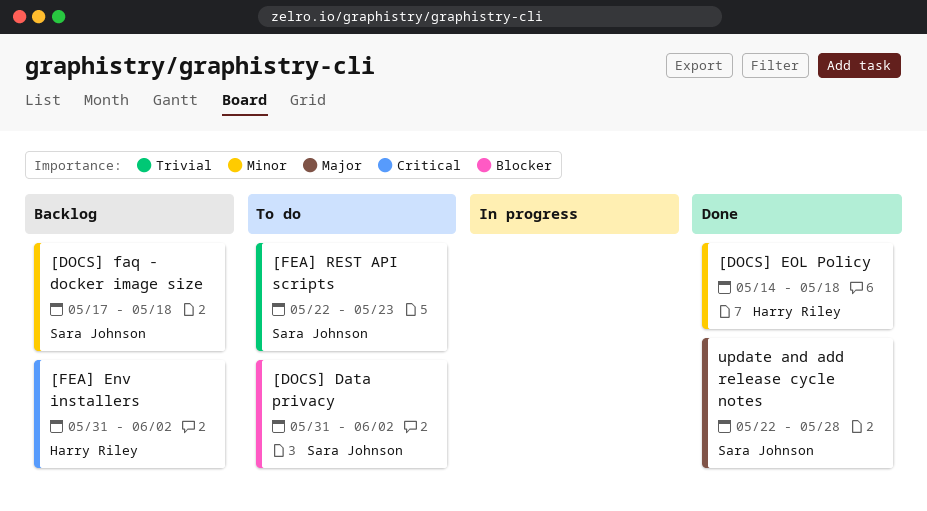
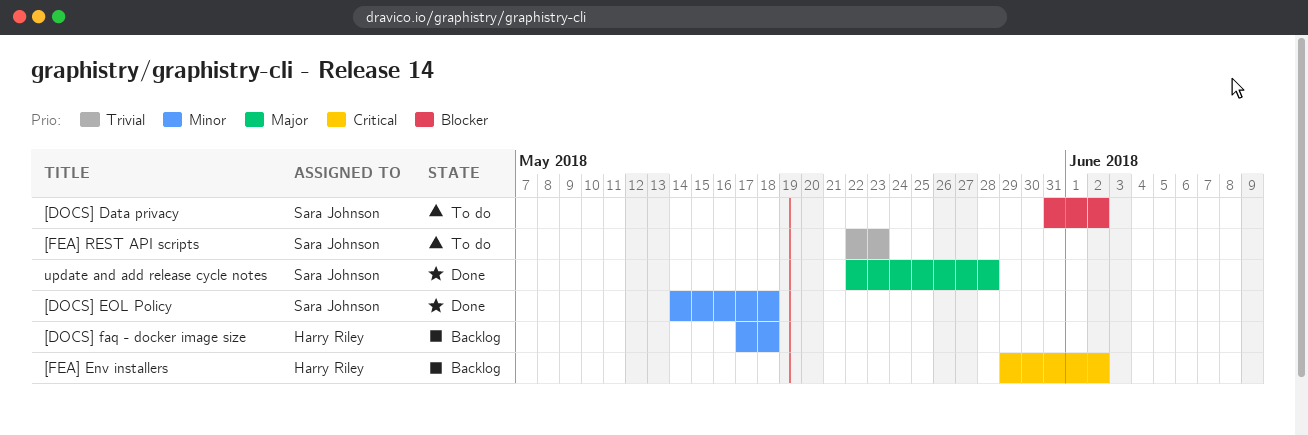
[DOCS] EOL Policy, owner: Harry Riley -> Sara Johnson
[DOCS] faq - docker image size, owner: Sara Johnson -> Harry Riley
[FEA] Env installers, start: May 31 -> May 29

